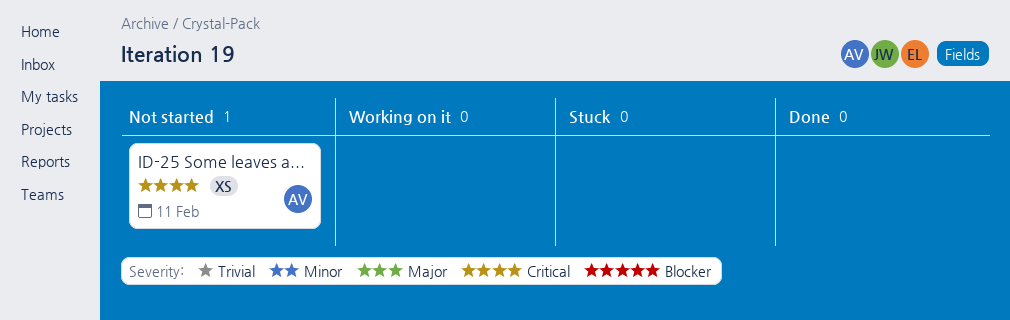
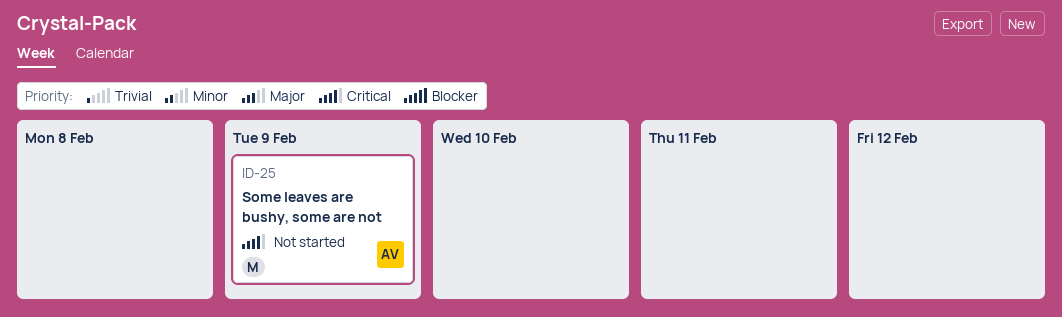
ID-25, estimate: XS -> M
ID-25, due: Feb 11 -> Feb 9

